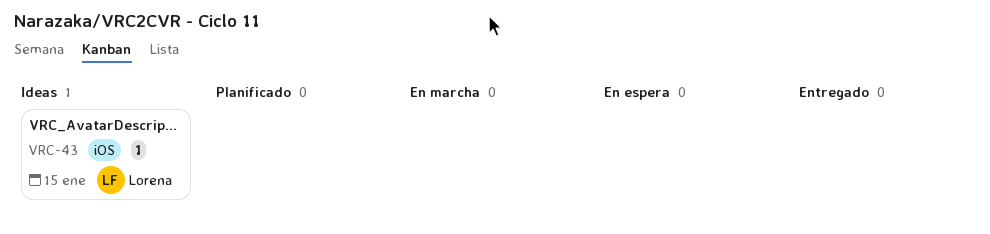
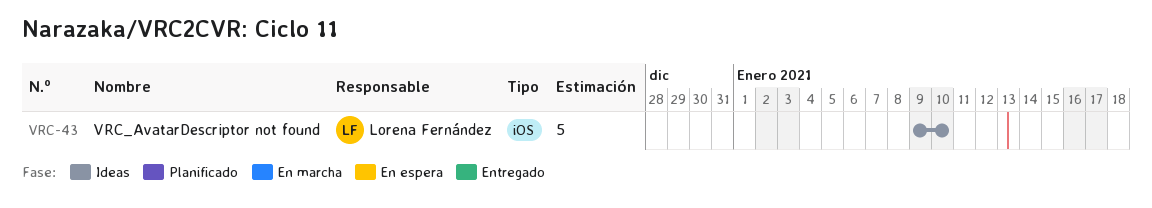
VRC-43, estimate: 1 -> 5
VRC-43, due: Jan 15 -> Jan 10

